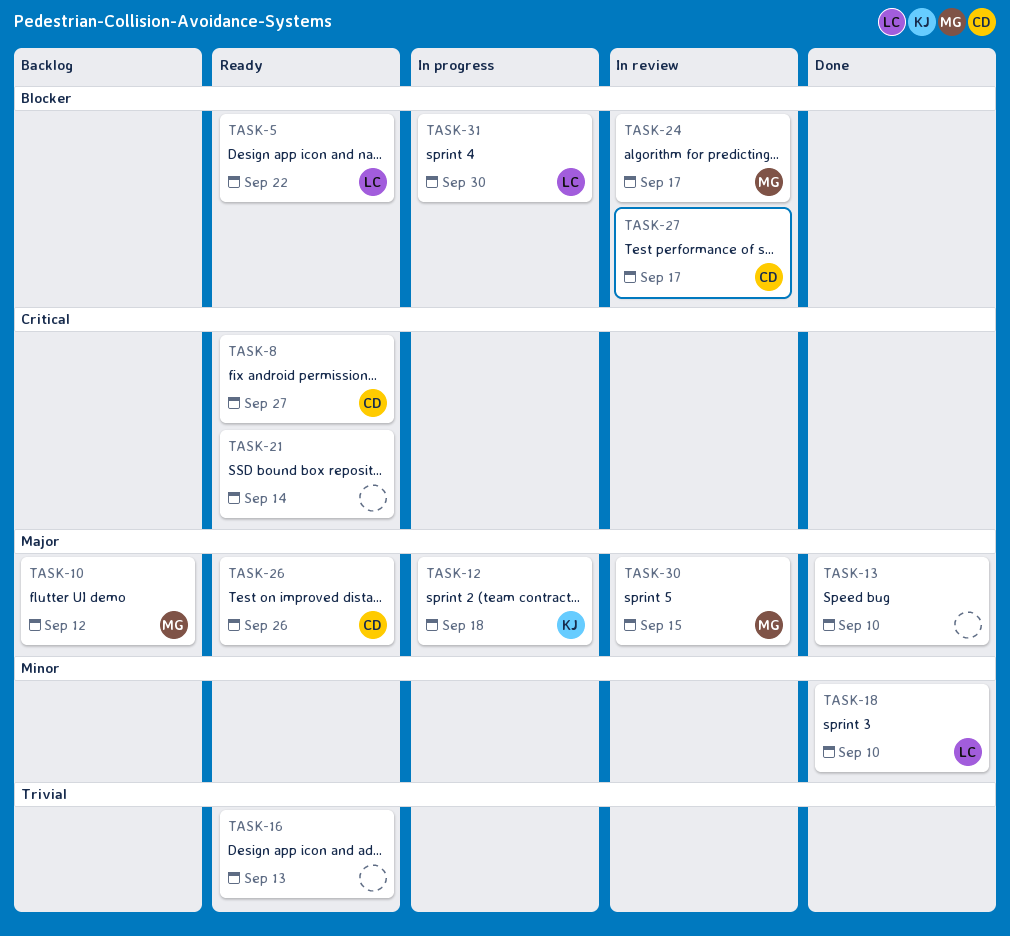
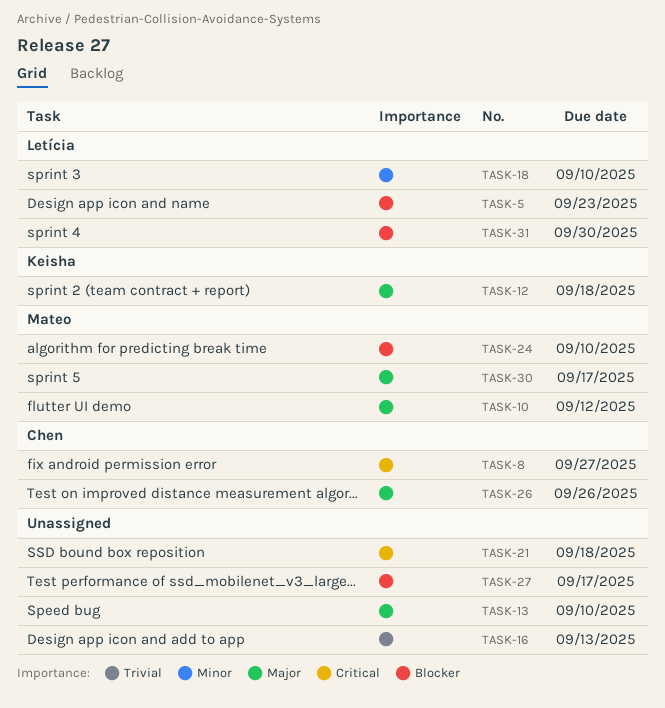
TASK-5, due: Sep 22 -> Sep 23
TASK-21, due: Sep 14 -> Sep 18
TASK-24, due: Sep 17 -> Sep 10
TASK-27, owner: Chen -> none
TASK-30, due: Sep 15 -> Sep 17

